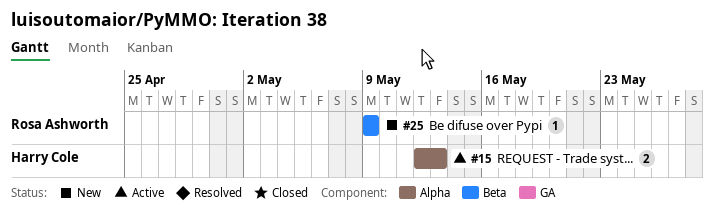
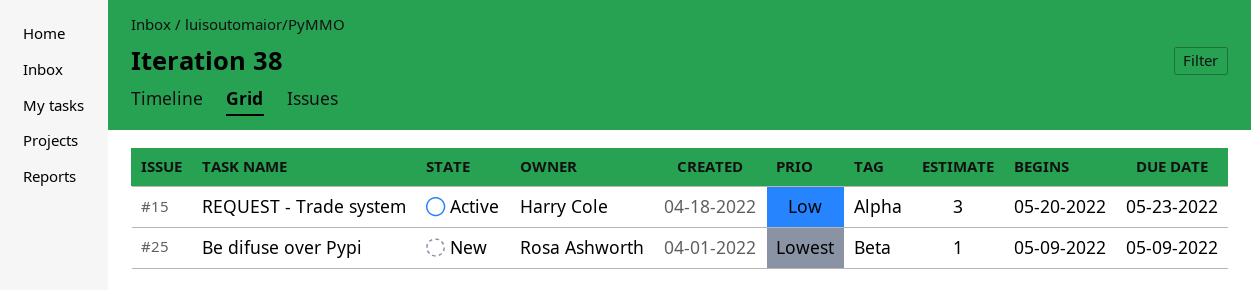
#15, estimate: 2 -> 3
#15, start: May 12 -> May 20
#15, due: May 13 -> May 23

